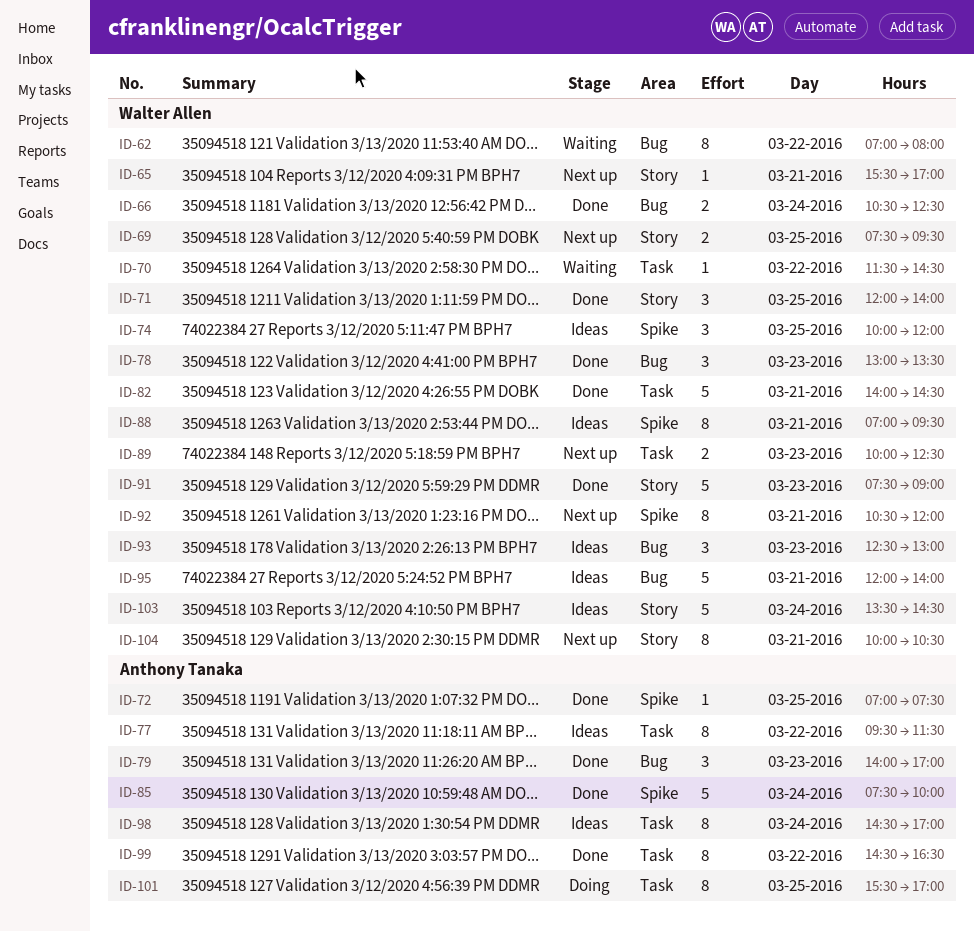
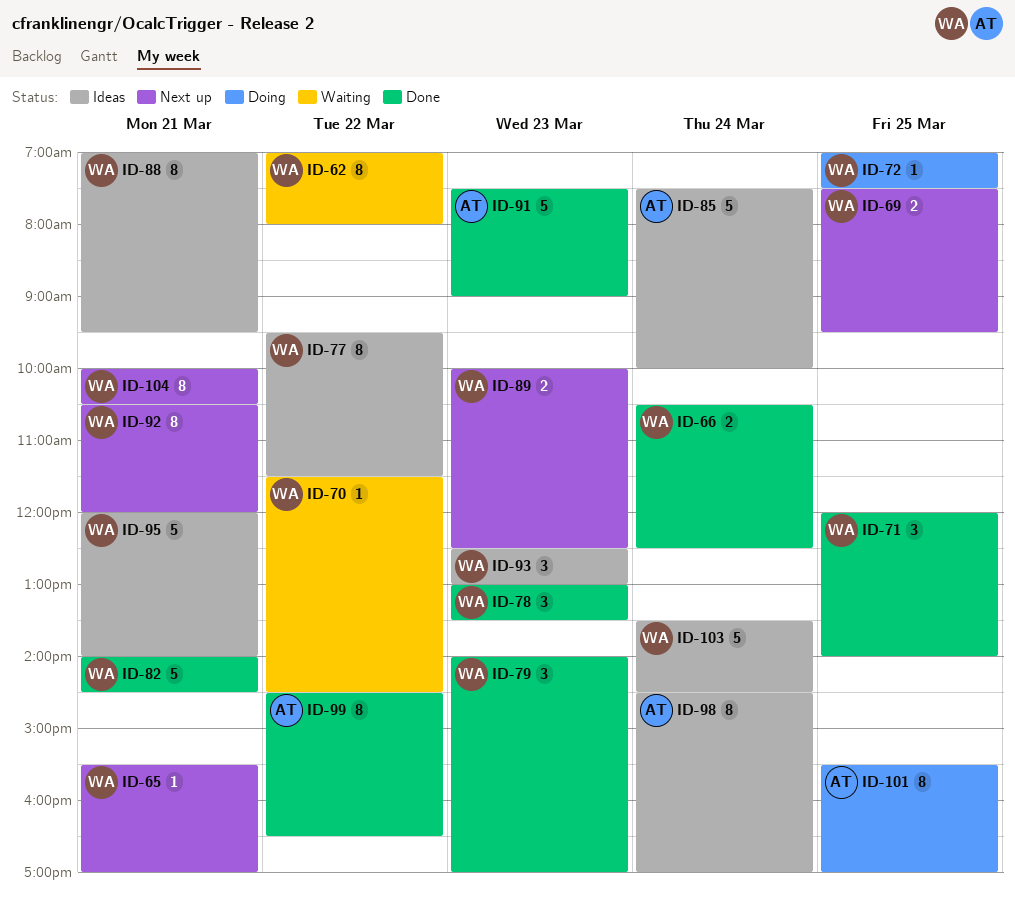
ID-72, status: Done -> Doing
ID-72, owner: Anthony Tanaka -> Walter Allen
ID-74: present -> none
ID-77, owner: Anthony Tanaka -> Walter Allen
ID-79, owner: Anthony Tanaka -> Walter Allen
ID-85, status: Done -> Ideas
ID-91, owner: Walter Allen -> Anthony Tanaka

